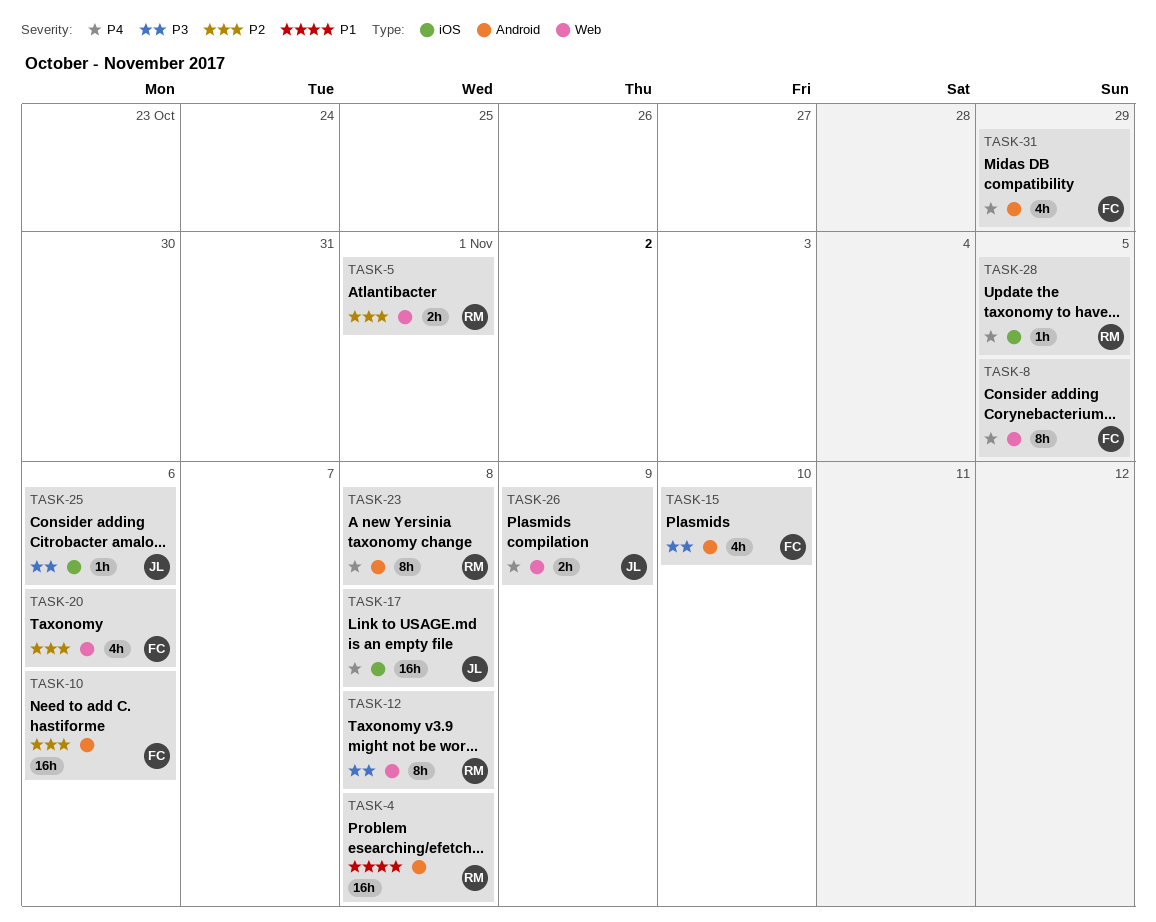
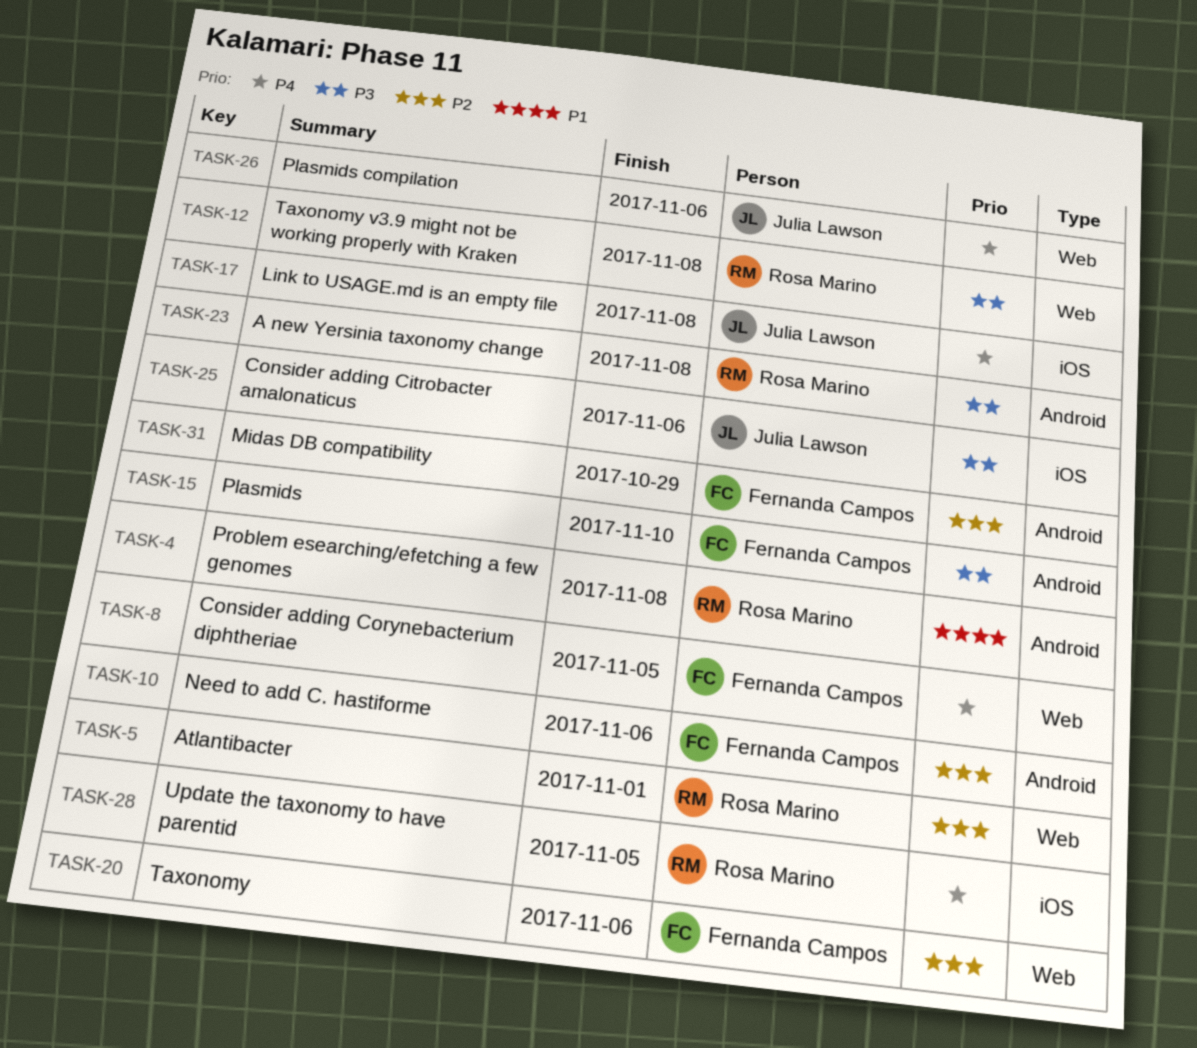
TASK-23, priority: P4 -> P3
TASK-26, due: Nov 9 -> Nov 6
TASK-31, priority: P4 -> P2

